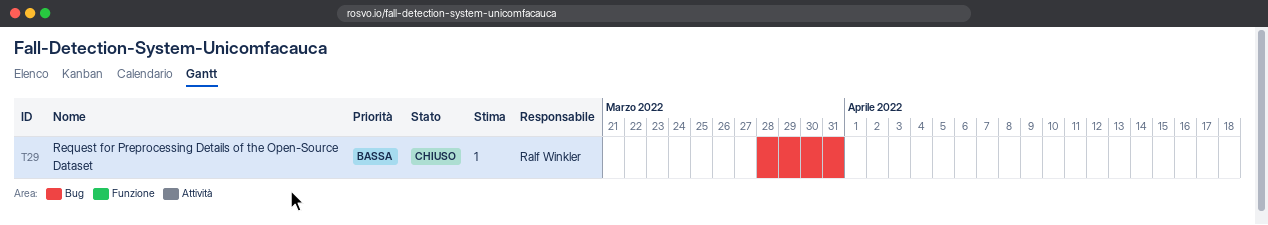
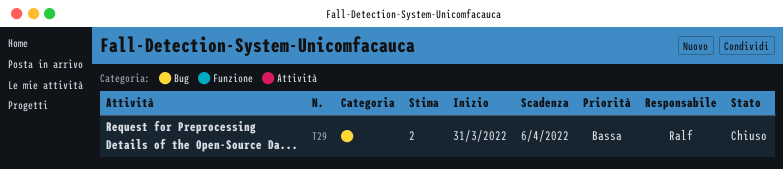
T29, estimate: 1 -> 2
T29, start: Mar 28 -> Mar 31
T29, due: Mar 31 -> Apr 6

